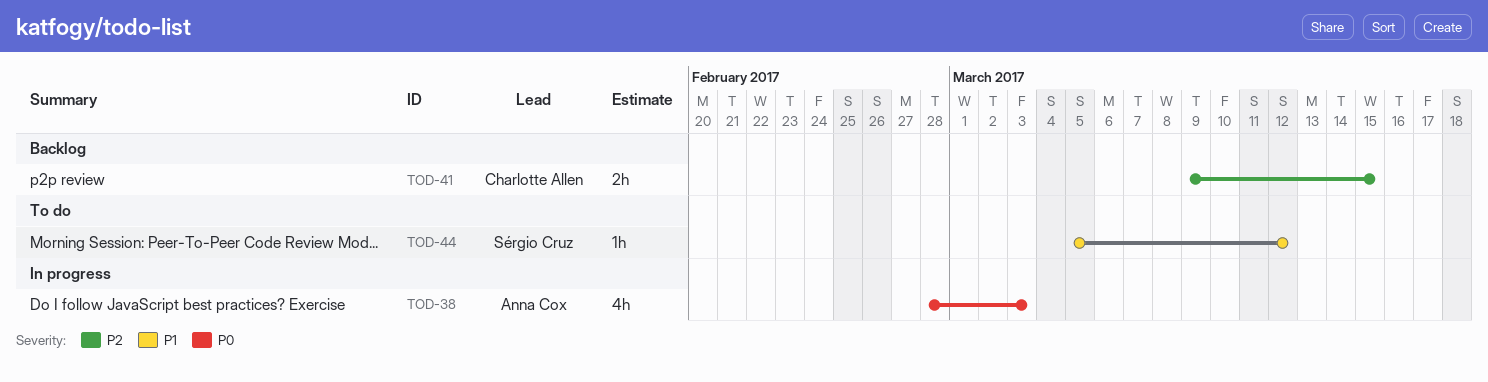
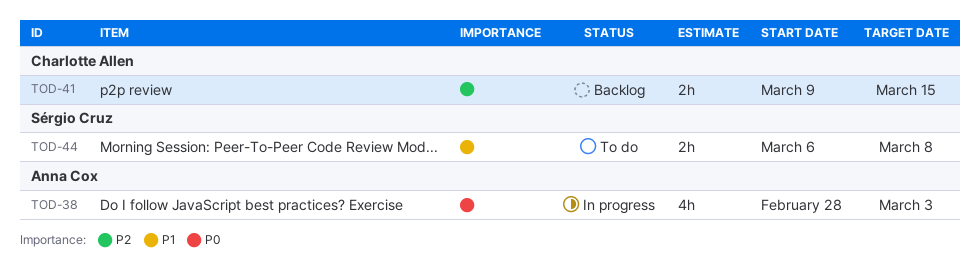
TOD-44, estimate: 1h -> 2h
TOD-44, start: Mar 5 -> Mar 6
TOD-44, due: Mar 12 -> Mar 8

